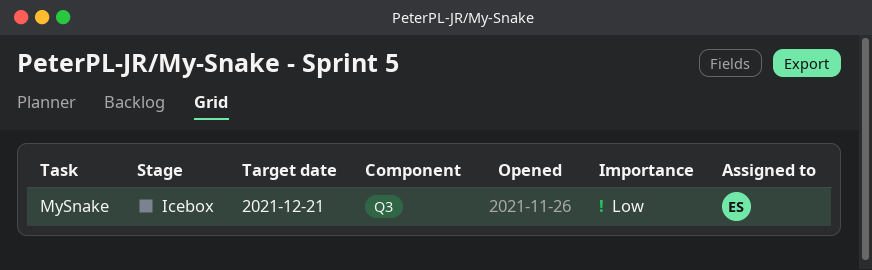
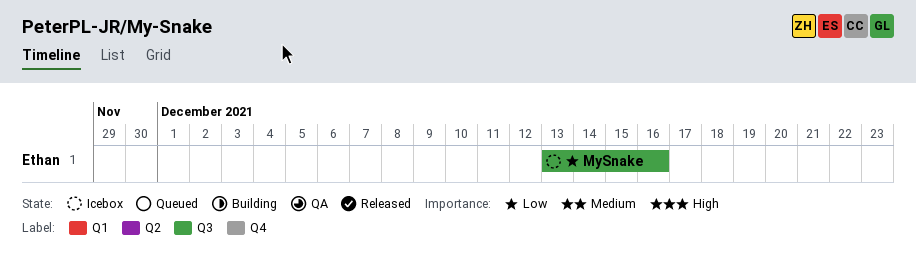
MySnake, due: Dec 21 -> Dec 16

